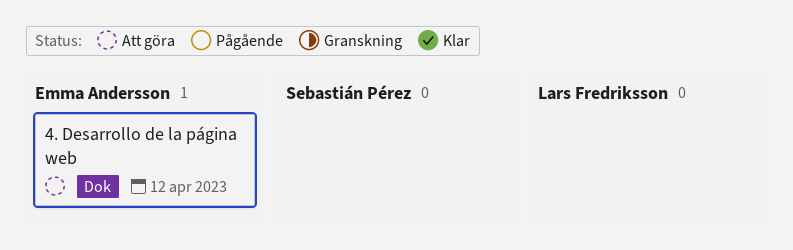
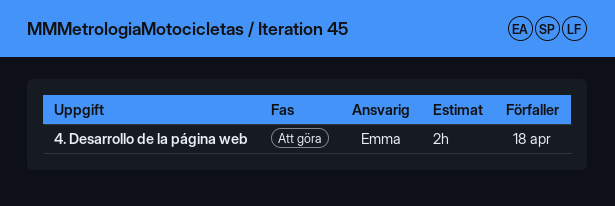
4. Desarrollo de la página web, due: Apr 12 -> Apr 18

